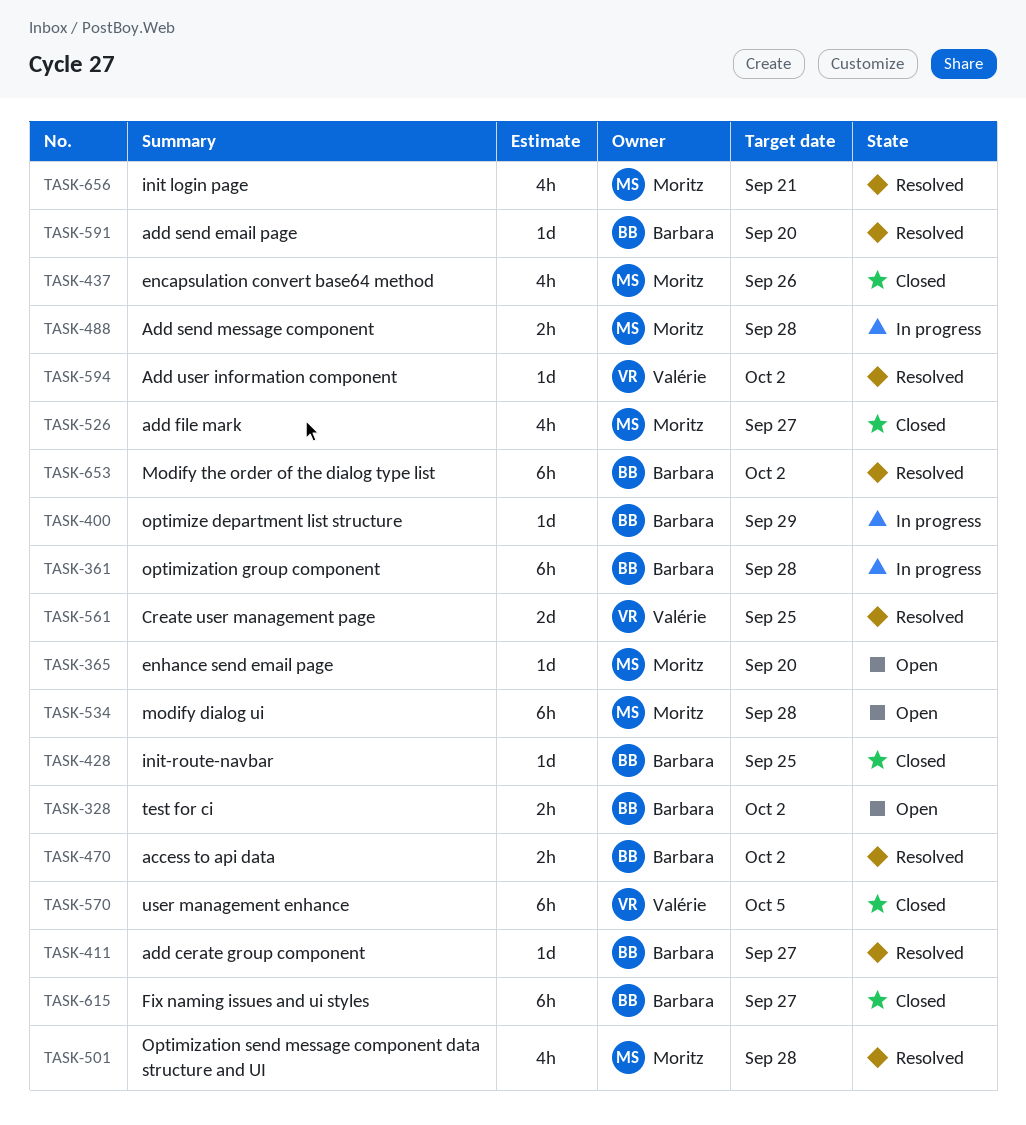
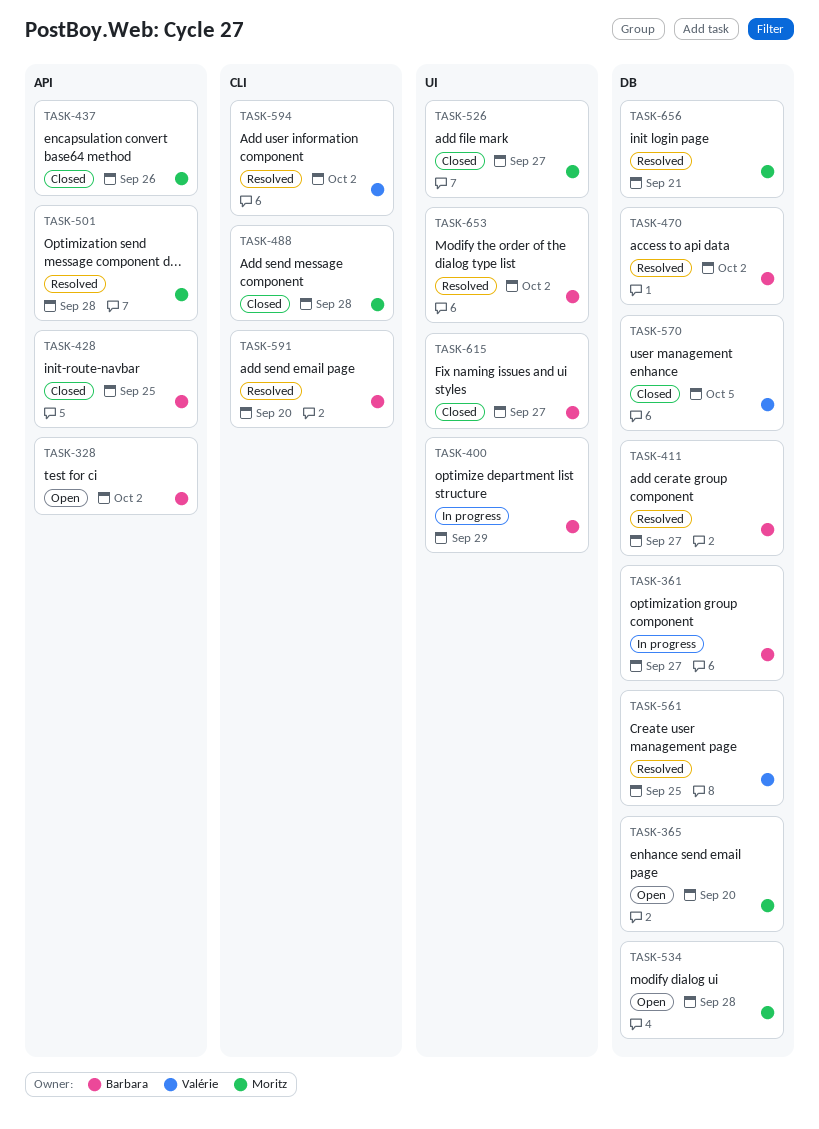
TASK-361, due: Sep 28 -> Sep 27
TASK-488, status: In progress -> Closed

